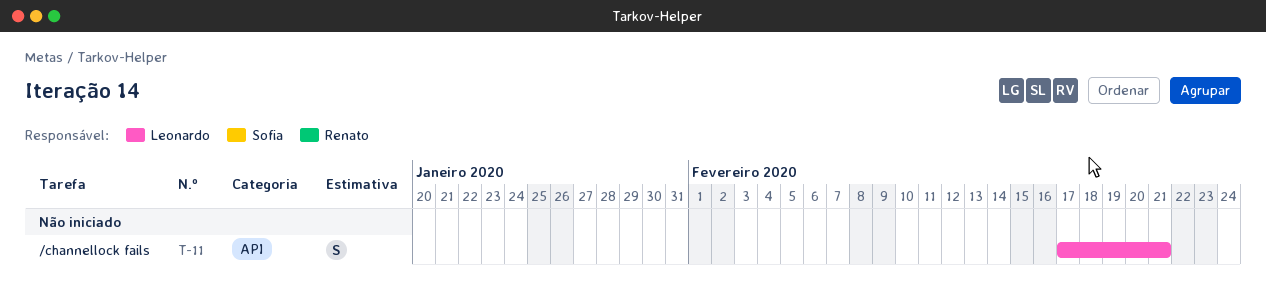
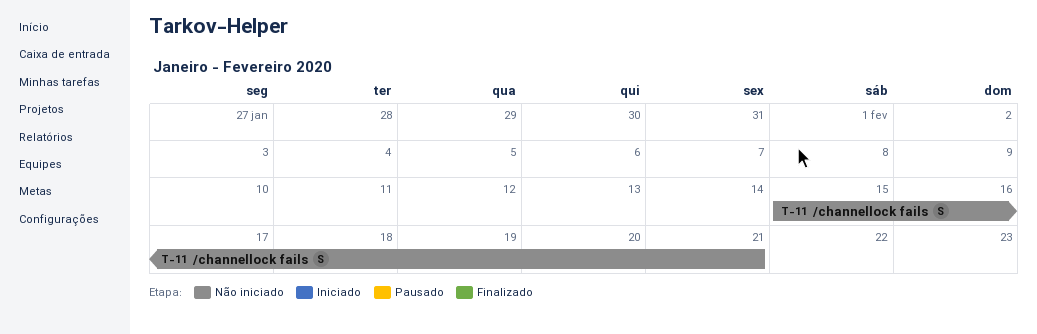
T-11, start: Feb 17 -> Feb 15

